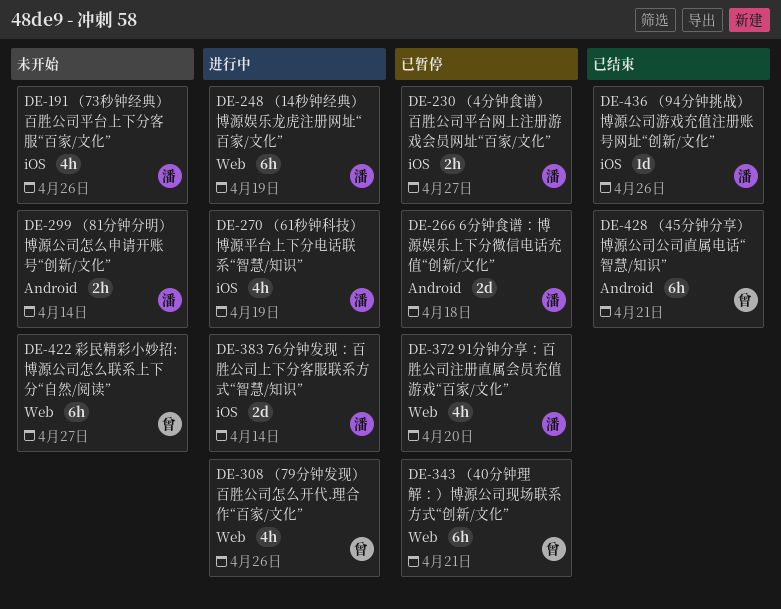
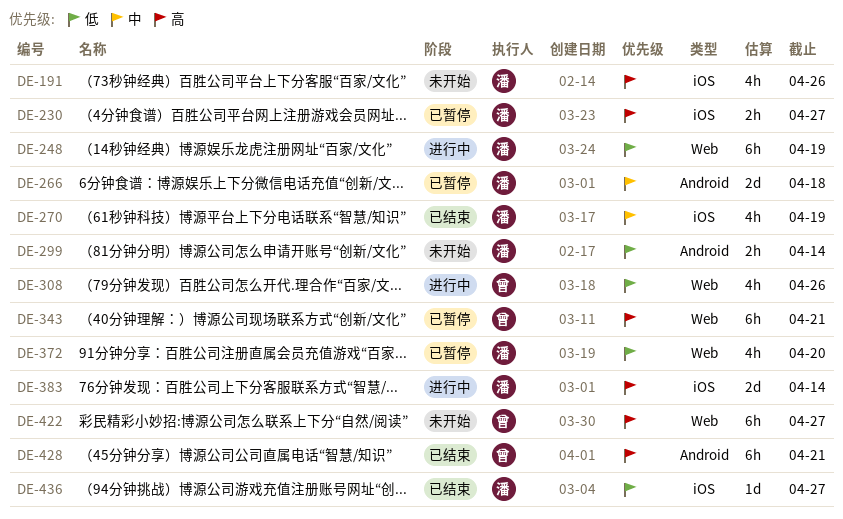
DE-270, status: 进行中 -> 已结束
DE-436, due: Apr 26 -> Apr 27

